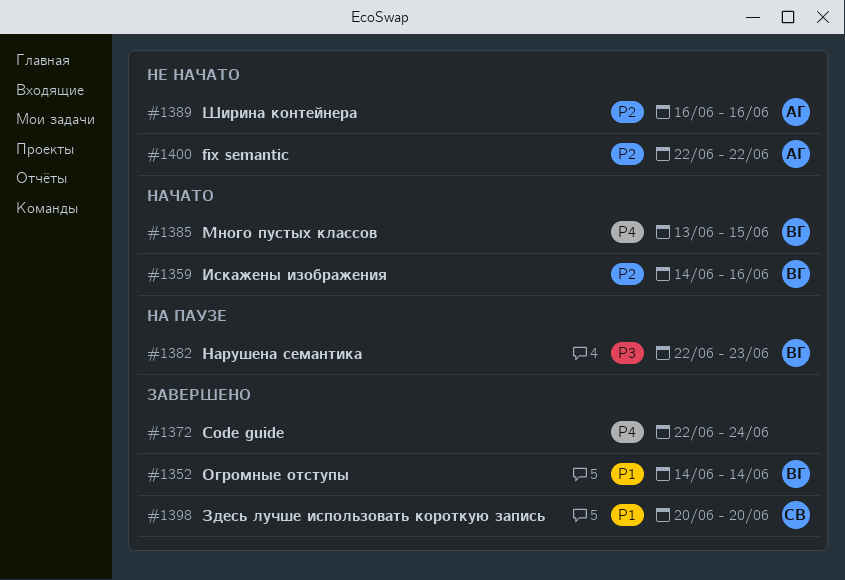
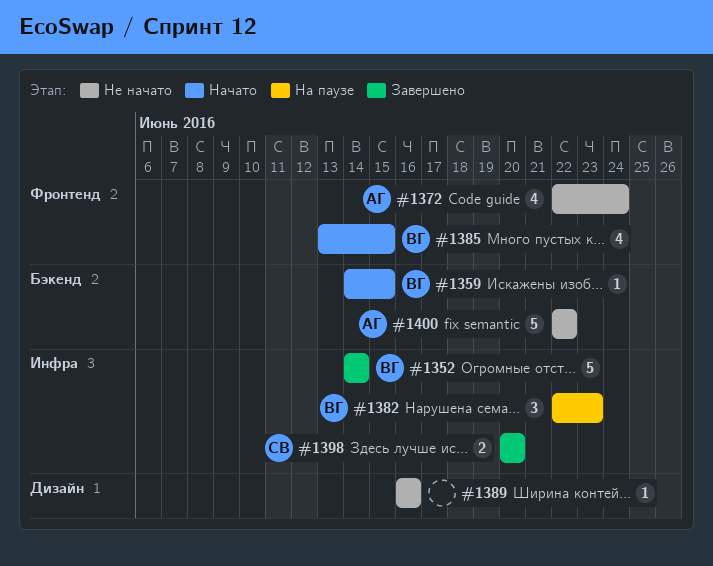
#1359, due: Jun 16 -> Jun 15
#1372, status: Завершено -> Не начато
#1372, owner: none -> АГ
#1389, owner: АГ -> none

